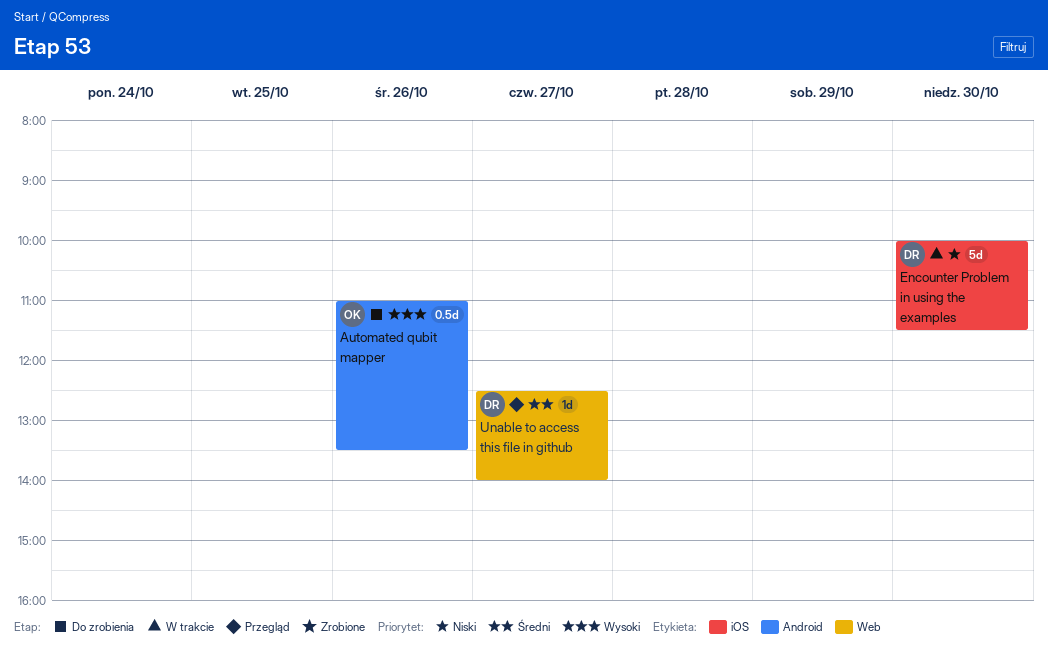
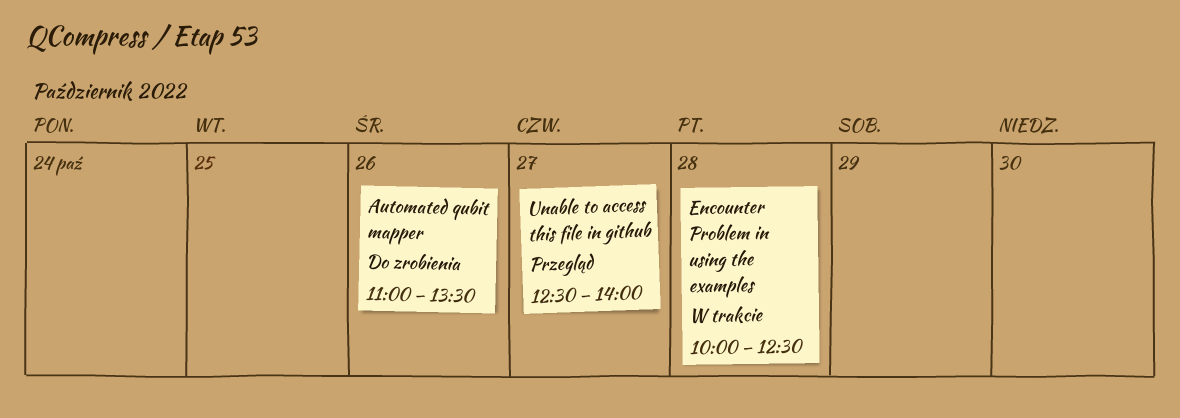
Encounter Problem in using the examples, day: Oct 30 -> Oct 28
Encounter Problem in using the examples, ends: 11:30 -> 12:30

